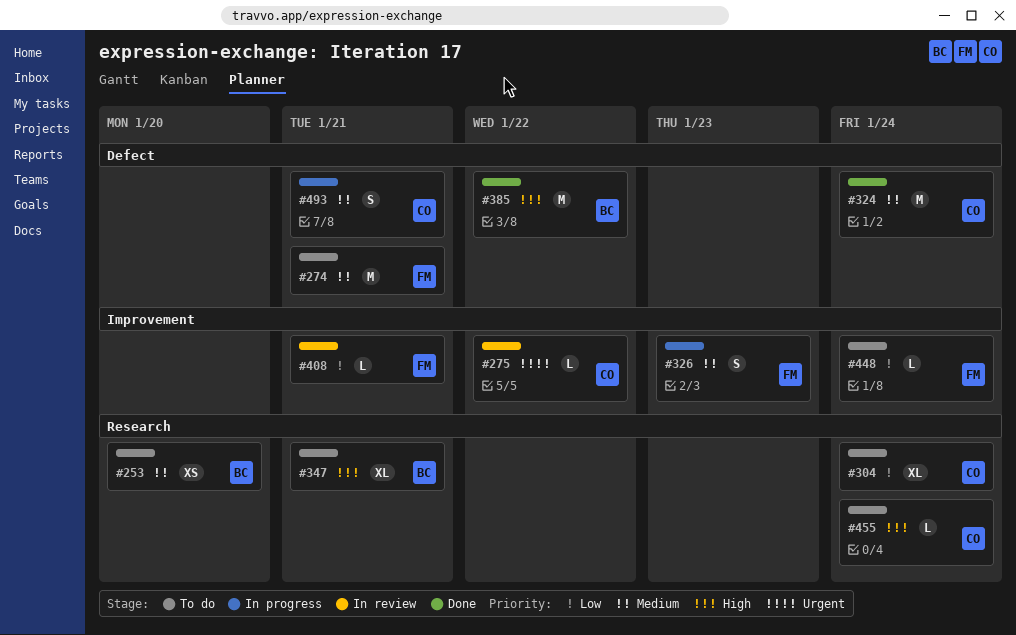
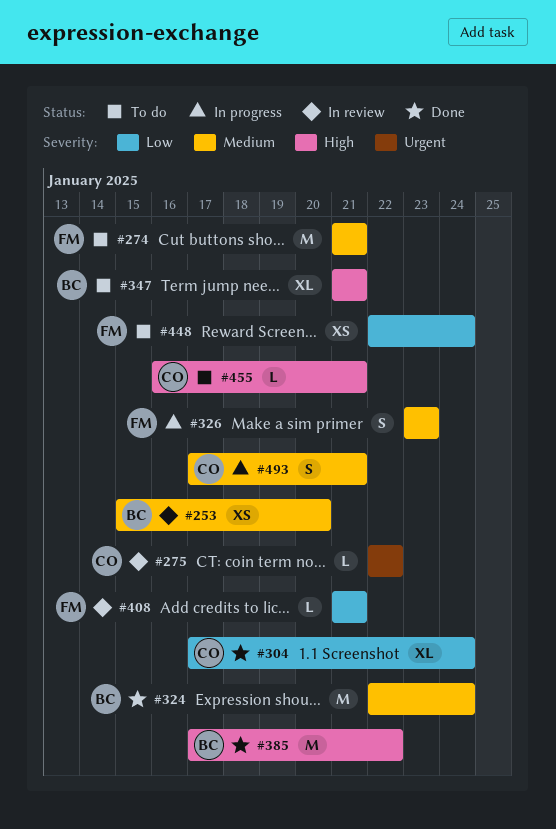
#253, status: To do -> In review
#304, status: To do -> Done
#324, owner: CO -> BC
#448, estimate: L -> XS
#455, due: Jan 24 -> Jan 21

